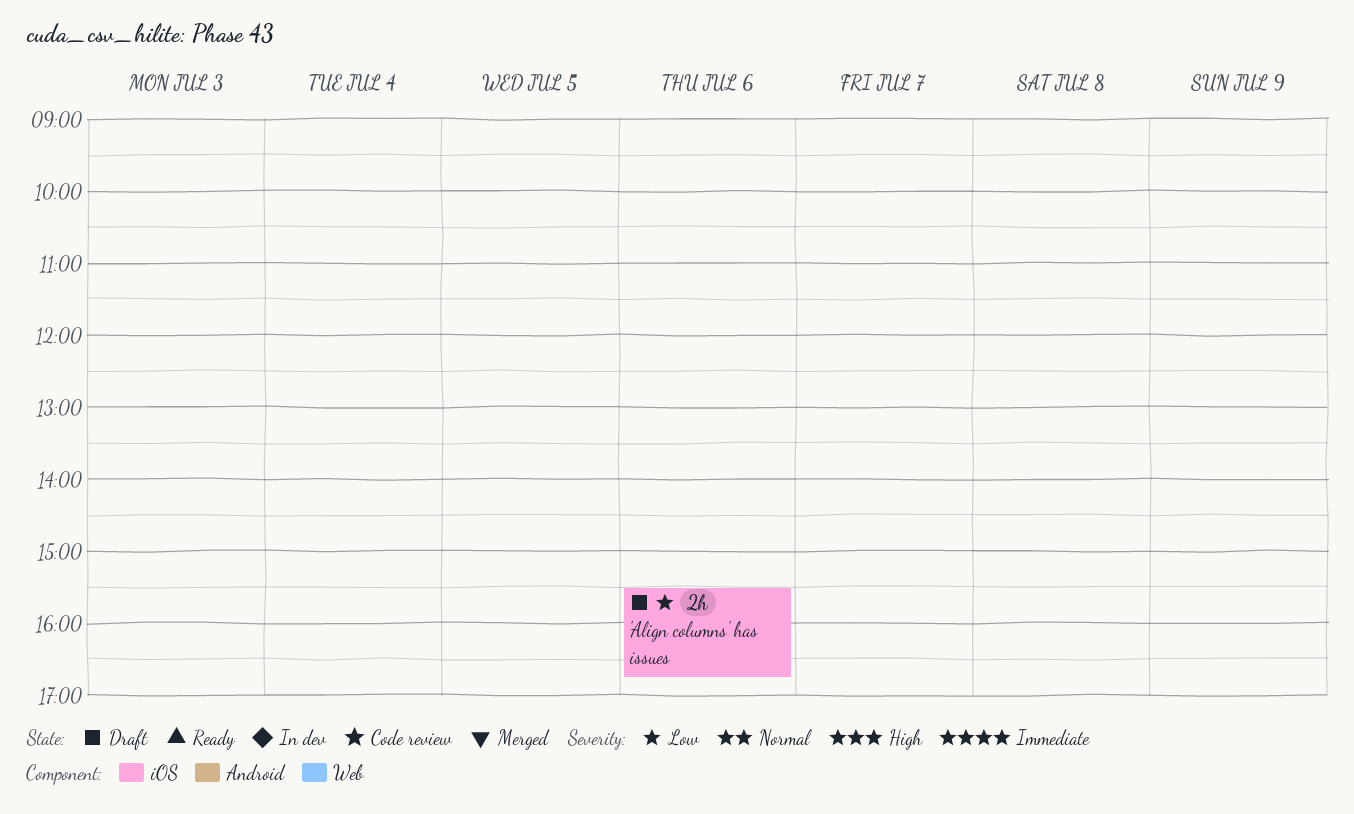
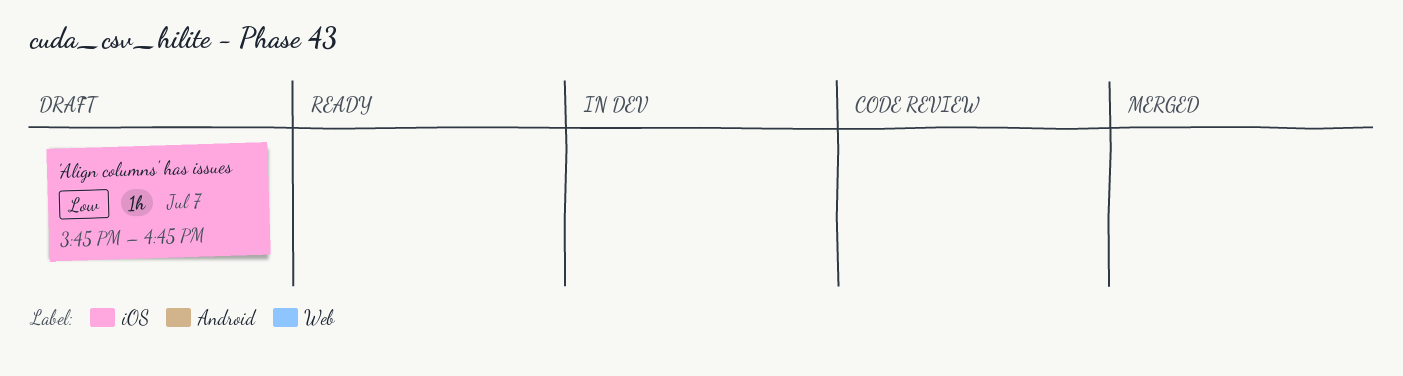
'Align columns' has issues, estimate: 2h -> 1h
'Align columns' has issues, day: Jul 6 -> Jul 7
'Align columns' has issues, begins: 15:30 -> 15:45

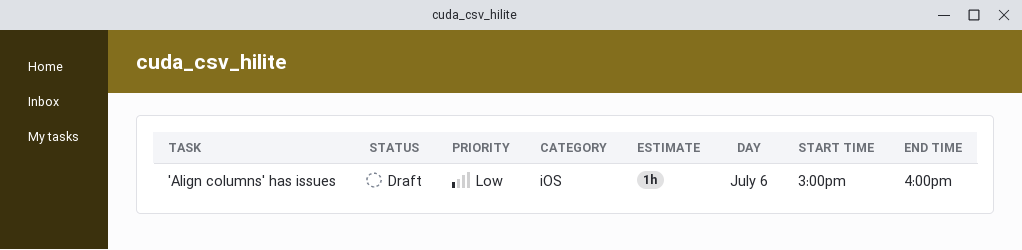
'Align columns' has issues, day: Jul 7 -> Jul 6
'Align columns' has issues, begins: 15:45 -> 15:00
'Align columns' has issues, ends: 16:45 -> 16:00

